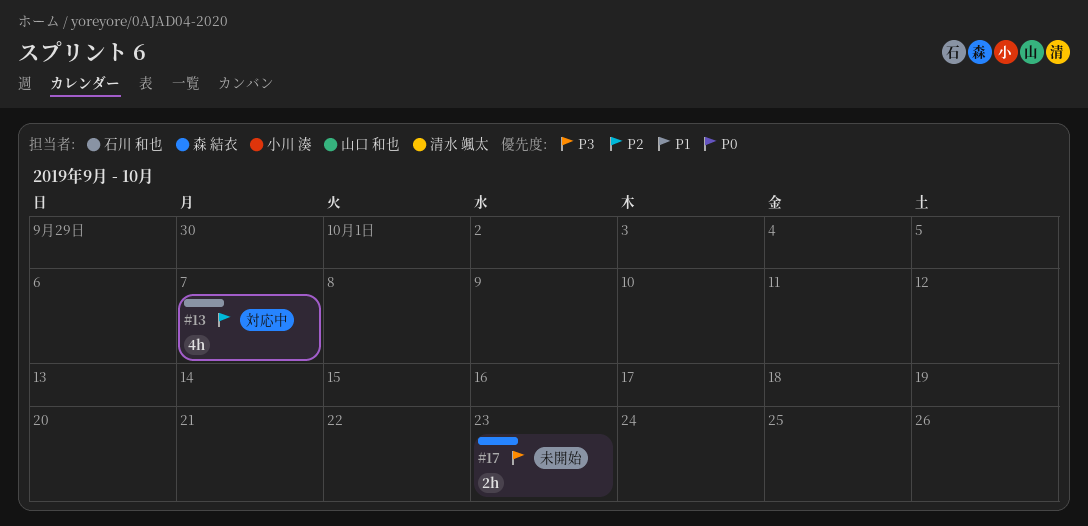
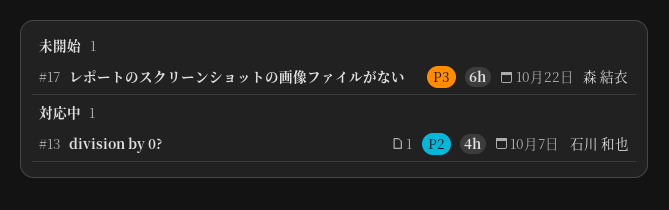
#17, estimate: 2h -> 6h
#17, due: Oct 23 -> Oct 22

